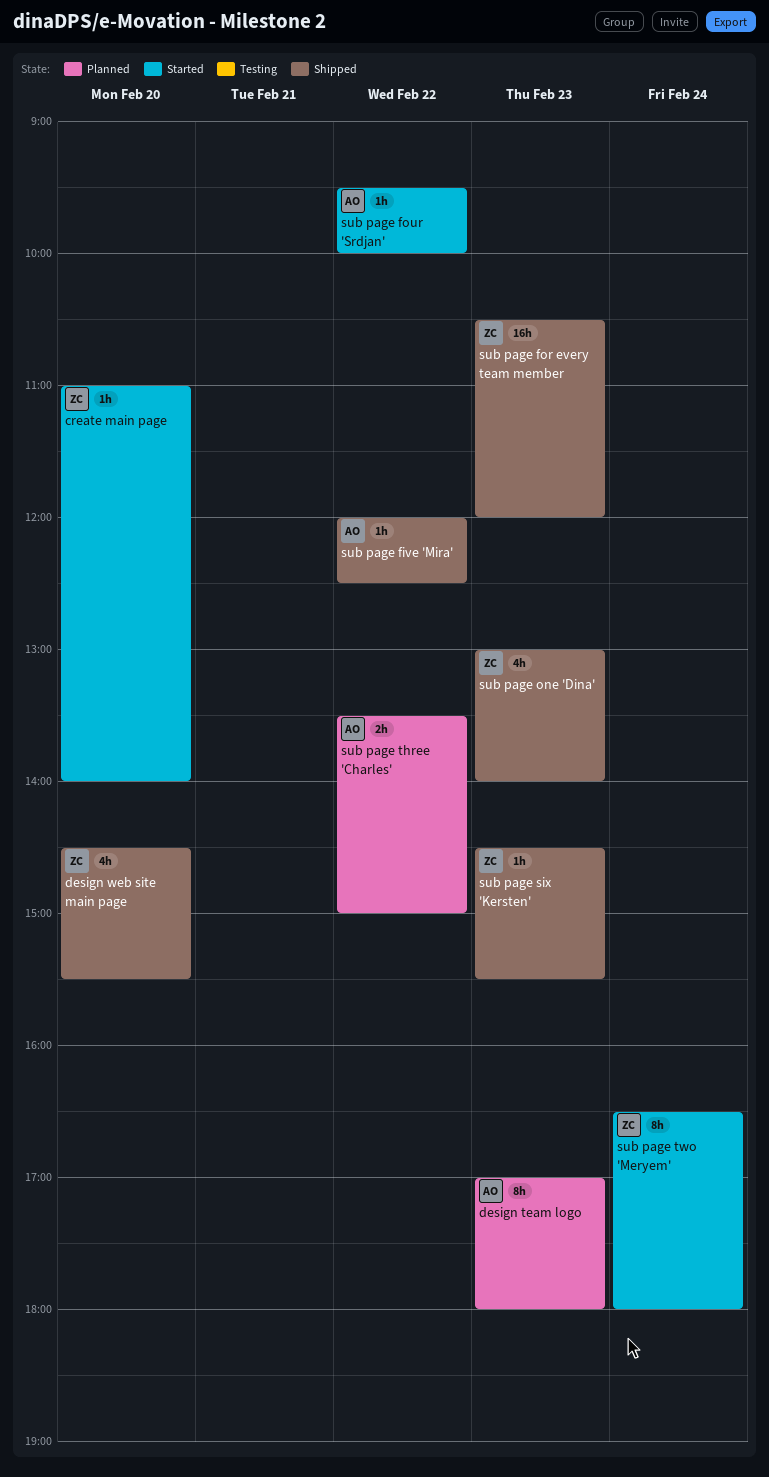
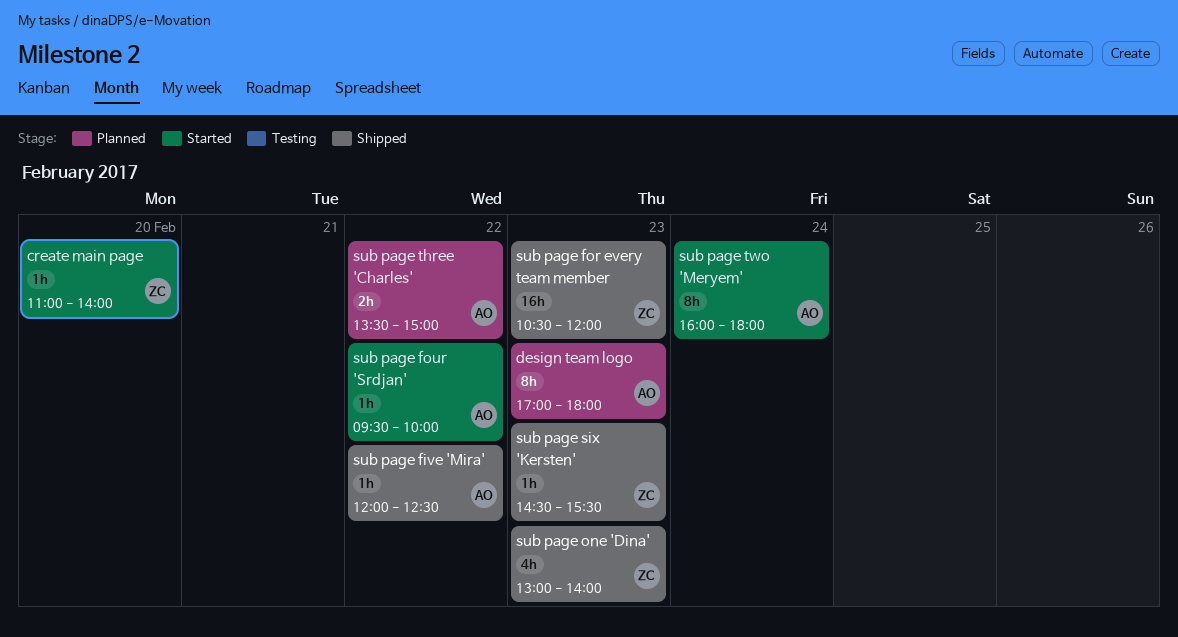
design web site main page: present -> none
sub page two 'Meryem', owner: ZC -> AO
sub page two 'Meryem', begins: 16:30 -> 16:00

